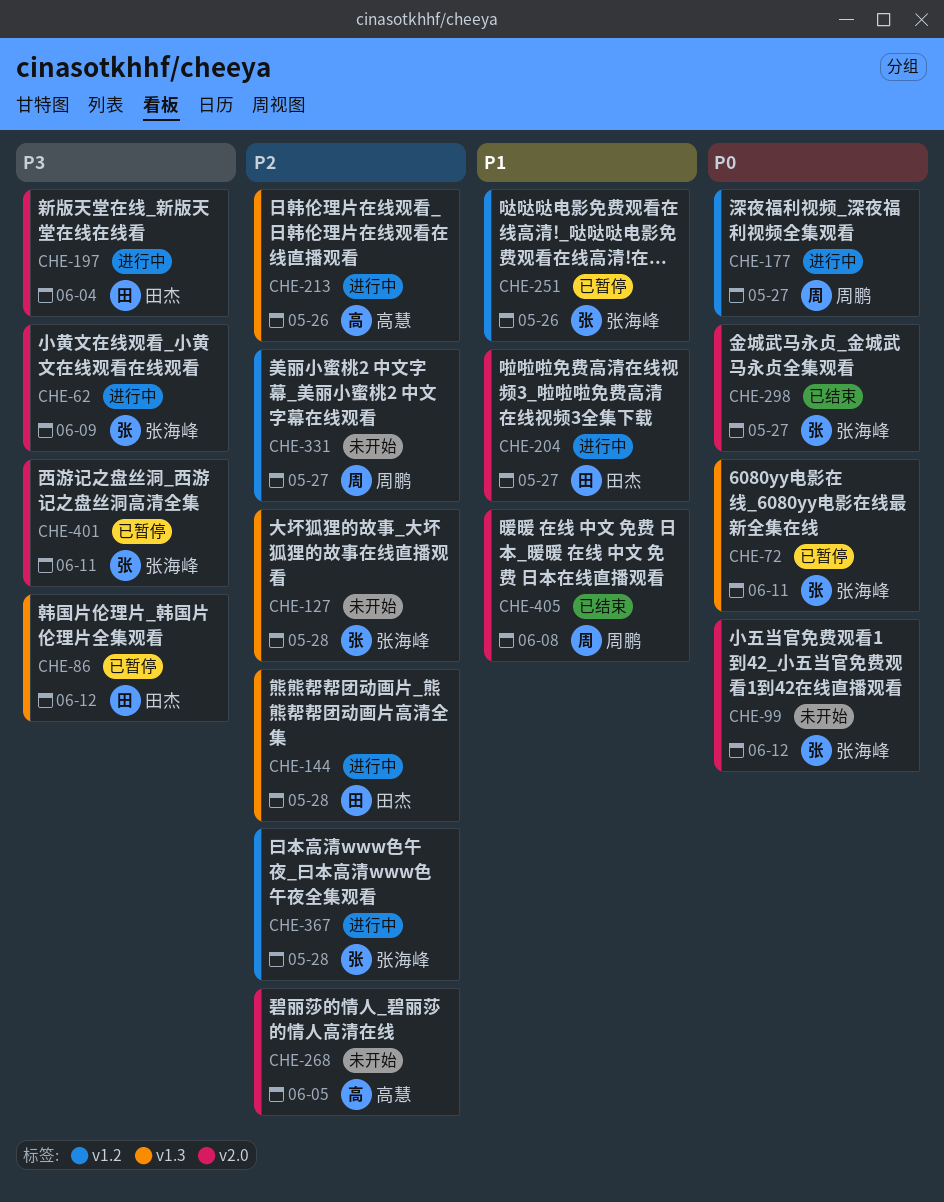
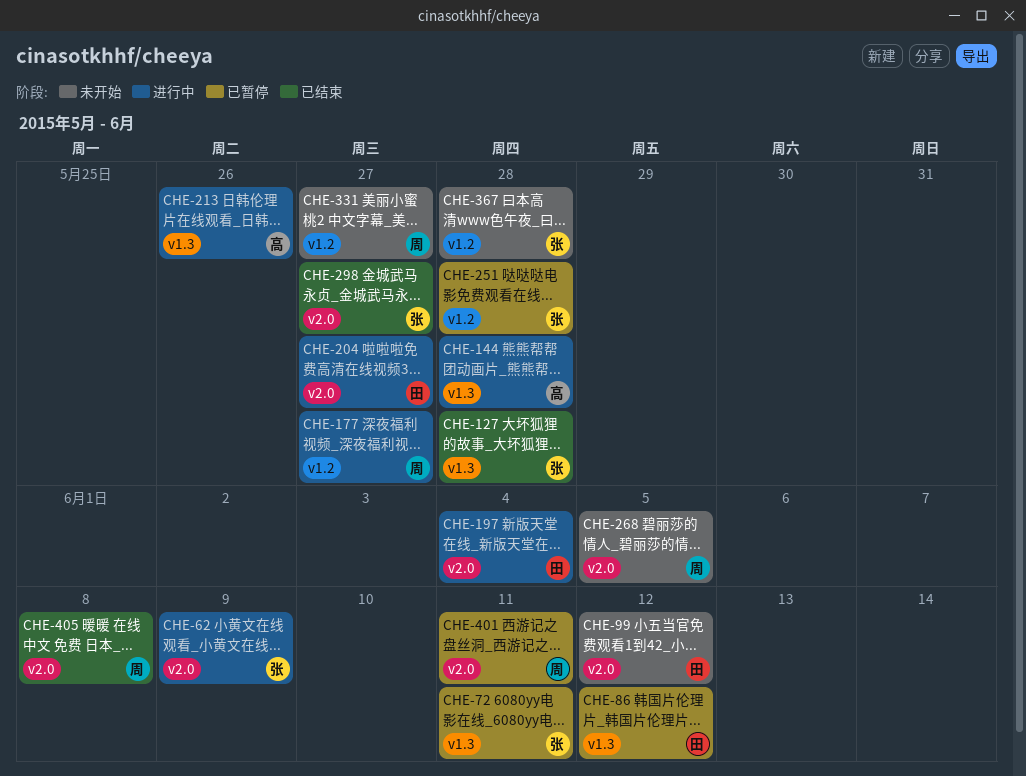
CHE-99, owner: 张海峰 -> 田杰
CHE-127, status: 未开始 -> 已结束
CHE-144, owner: 田杰 -> 高慧
CHE-251, due: May 26 -> May 28
CHE-268, owner: 高慧 -> 周鹏
CHE-367, status: 进行中 -> 未开始
CHE-401, owner: 张海峰 -> 周鹏

